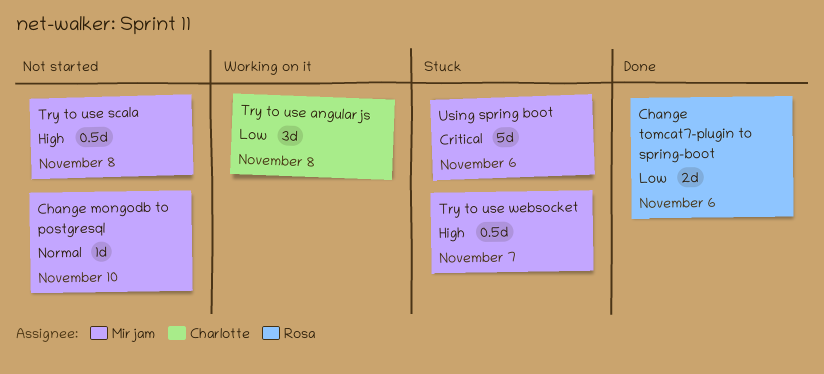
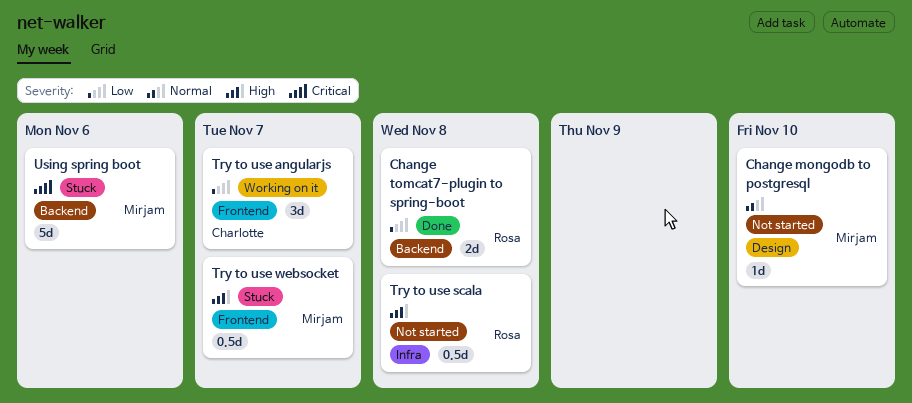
Change tomcat7-plugin to spring-boot, due: Nov 6 -> Nov 8
Try to use angularjs, due: Nov 8 -> Nov 7
Try to use scala, owner: Mirjam -> Rosa

